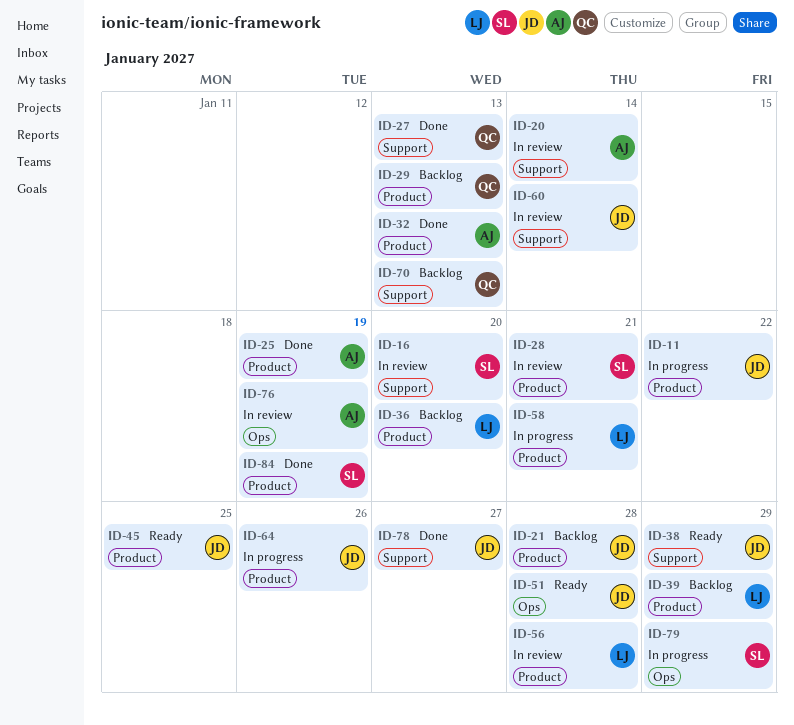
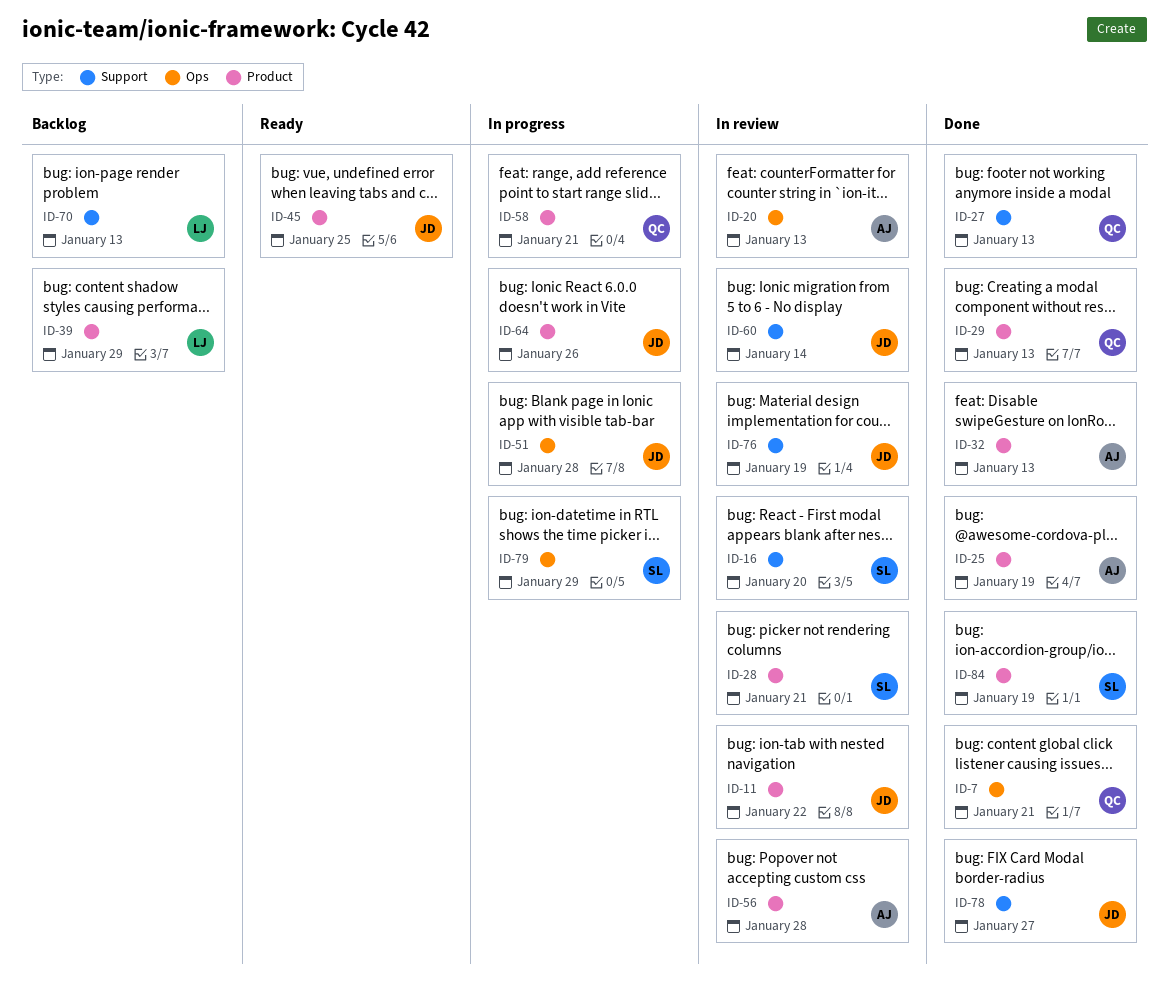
ID-7: none -> present
ID-11, status: In progress -> In review
ID-20, label: Support -> Ops
ID-20, due: Jan 14 -> Jan 13
ID-21: present -> none
ID-29, status: Backlog -> Done
ID-36: present -> none
ID-38: present -> none
ID-51, status: Ready -> In progress
ID-56, owner: LJ -> AJ
ID-58, owner: LJ -> QC
ID-70, owner: QC -> LJ
ID-76, owner: AJ -> JD
ID-76, label: Ops -> Support

